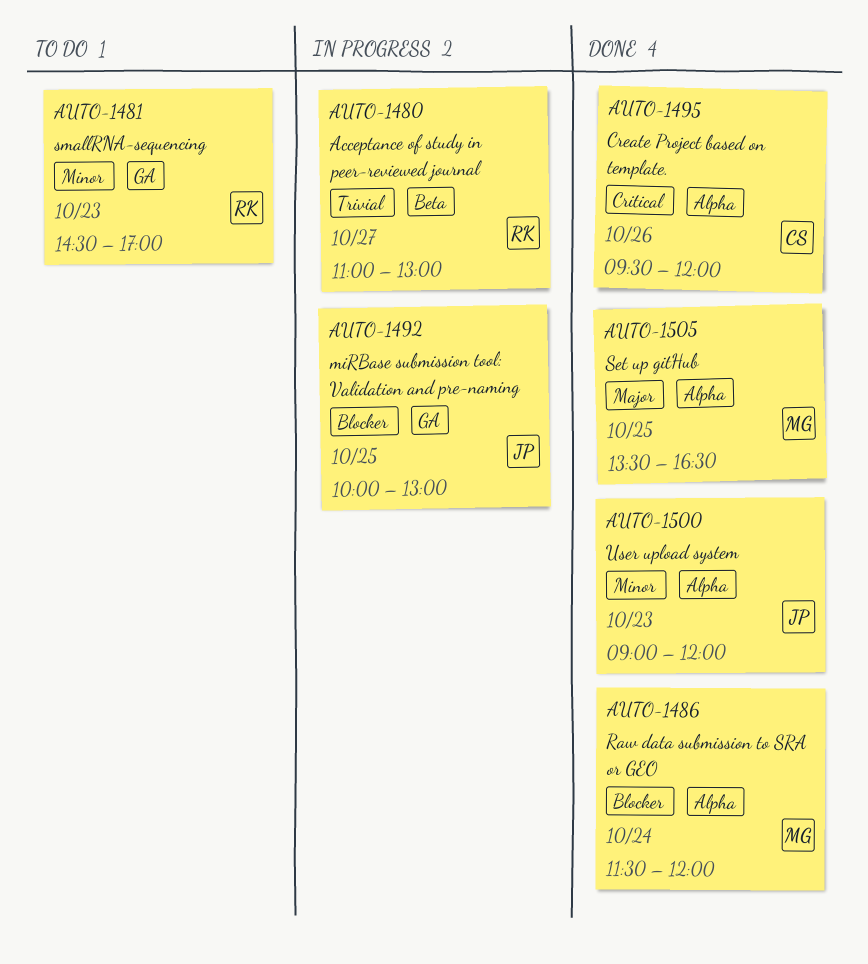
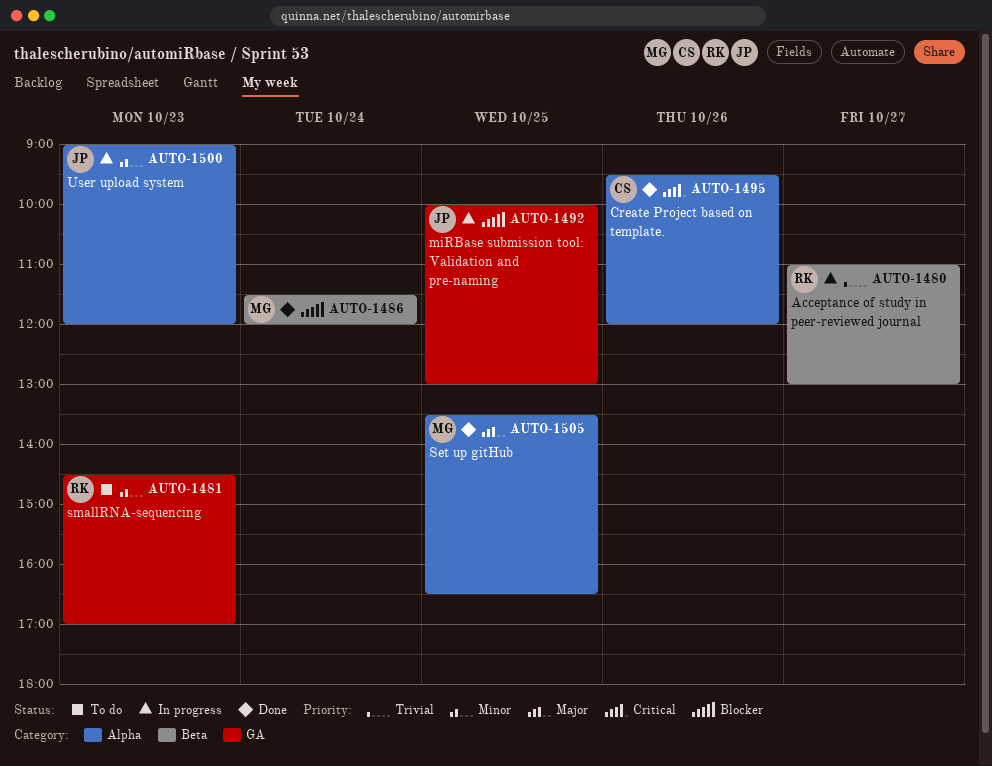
AUTO-1486, label: Alpha -> Beta
AUTO-1500, status: Done -> In progress

